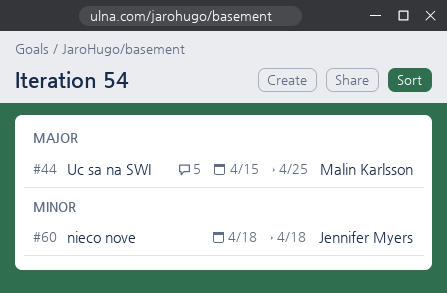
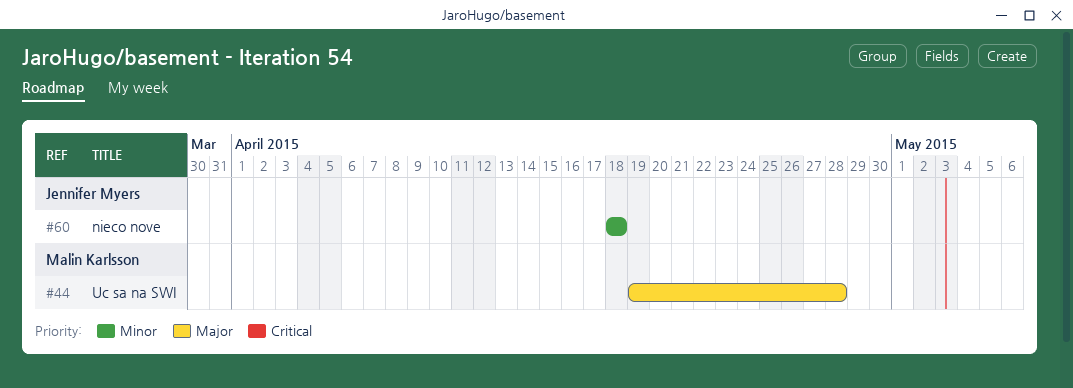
#44, start: Apr 15 -> Apr 19
#44, due: Apr 25 -> Apr 28

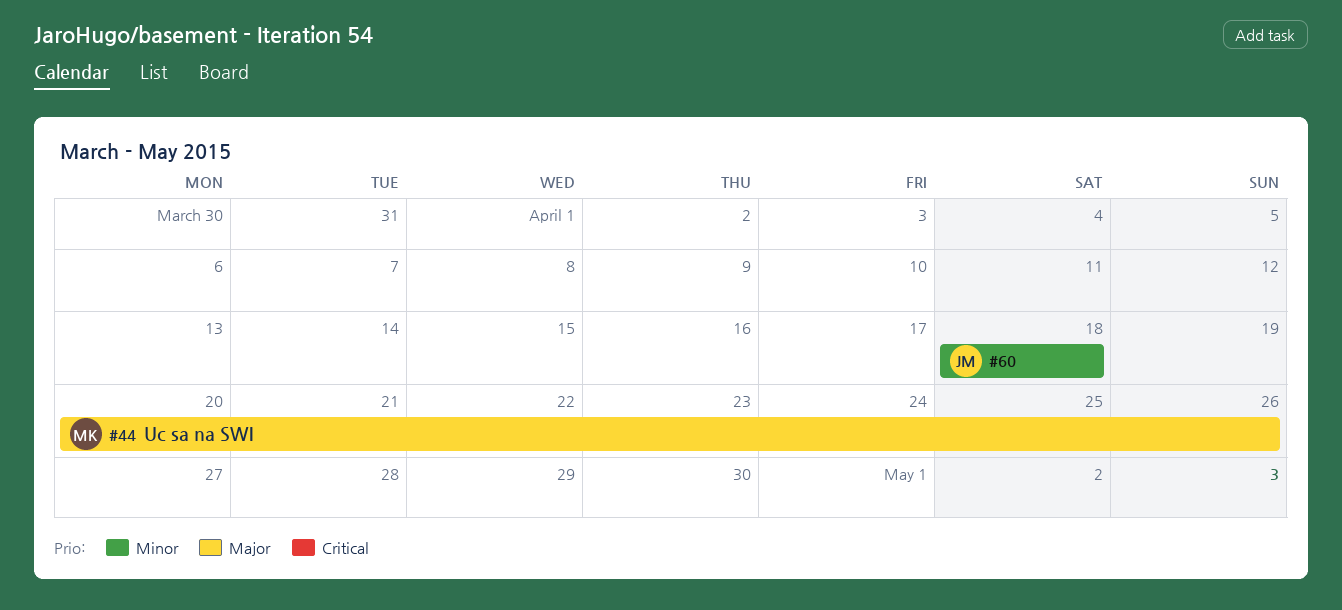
#44, start: Apr 19 -> Apr 20
#44, due: Apr 28 -> Apr 26

